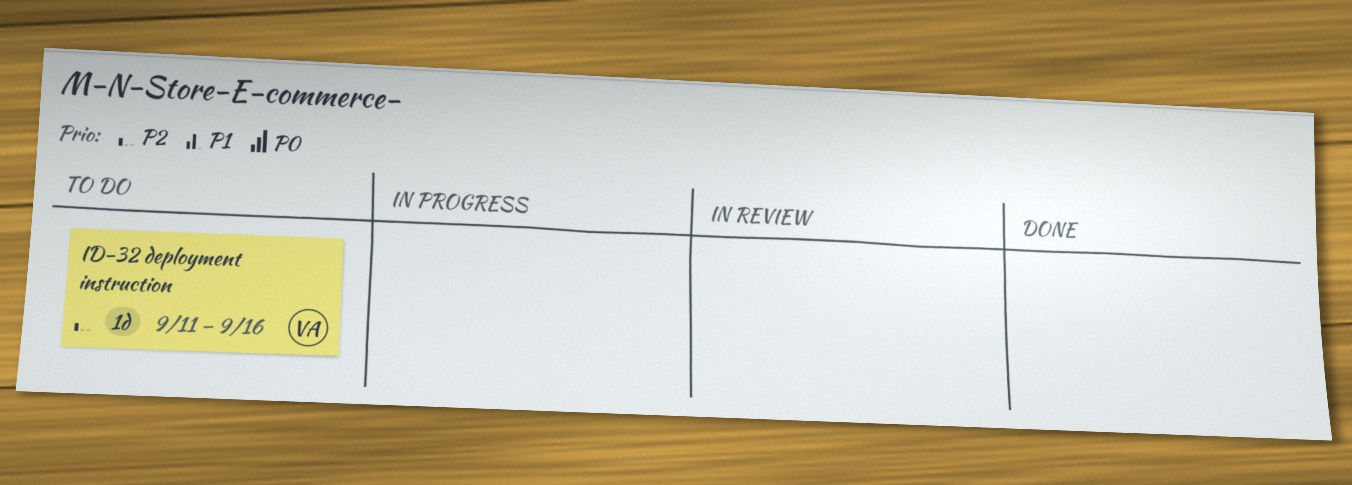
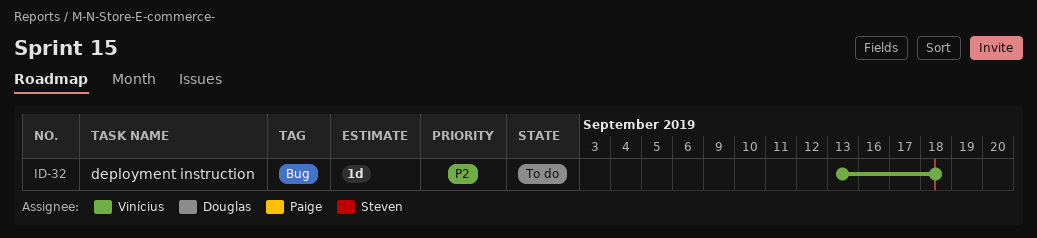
ID-32, start: Sep 11 -> Sep 13
ID-32, due: Sep 16 -> Sep 18

